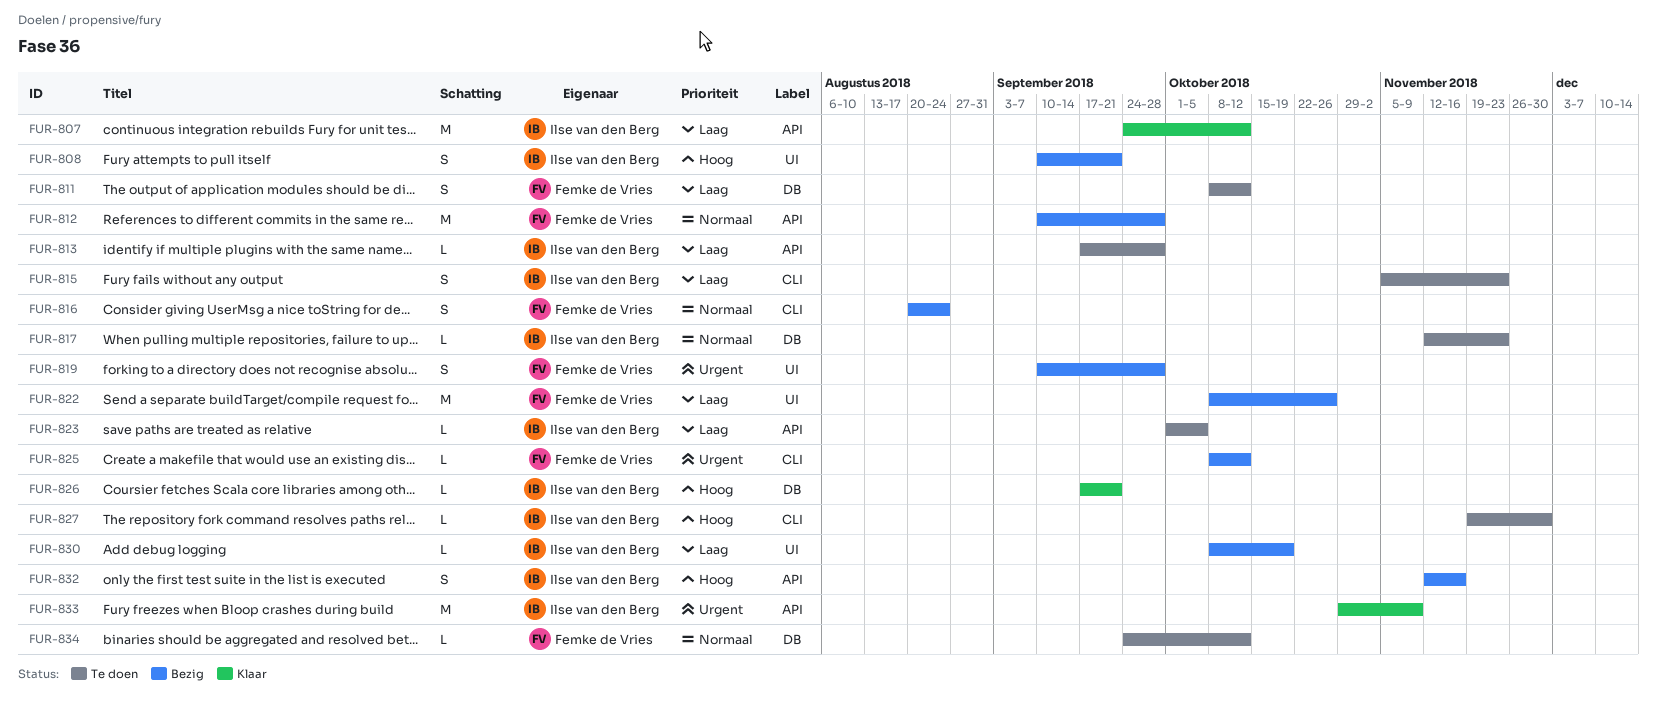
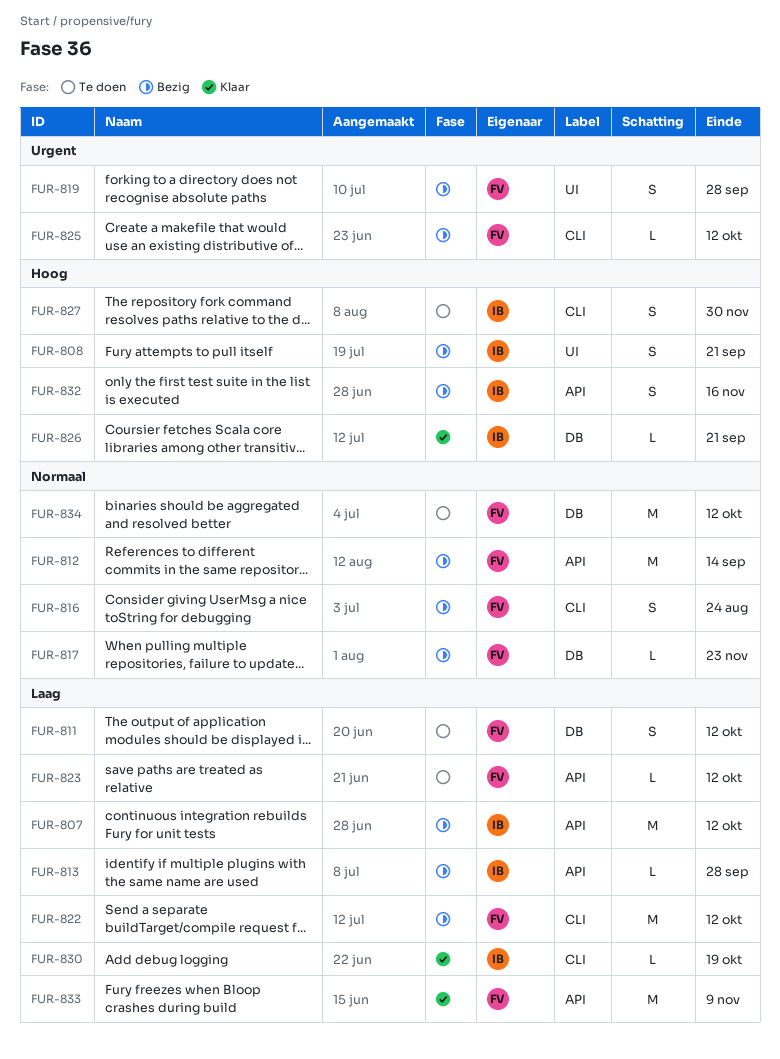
FUR-807, status: Klaar -> Bezig
FUR-812, due: Sep 28 -> Sep 14
FUR-813, status: Te doen -> Bezig
FUR-815: present -> none
FUR-817, status: Te doen -> Bezig
FUR-817, owner: Ilse van den Berg -> Femke de Vries
FUR-822, label: UI -> CLI
FUR-822, due: Oct 26 -> Oct 12
FUR-823, owner: Ilse van den Berg -> Femke de Vries
FUR-823, due: Oct 5 -> Oct 12
FUR-827, estimate: L -> S
FUR-830, status: Bezig -> Klaar
FUR-830, label: UI -> CLI
FUR-833, owner: Ilse van den Berg -> Femke de Vries
FUR-833, priority: Urgent -> Laag
FUR-834, estimate: L -> M

